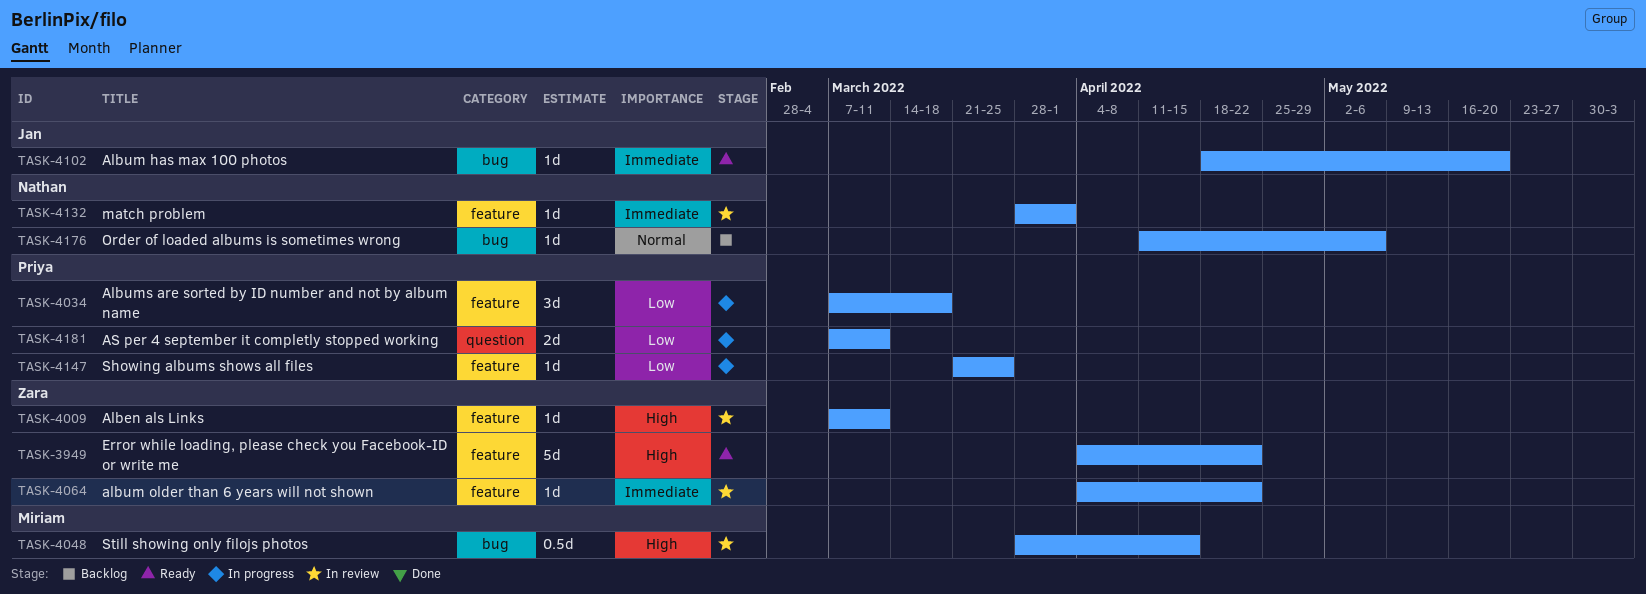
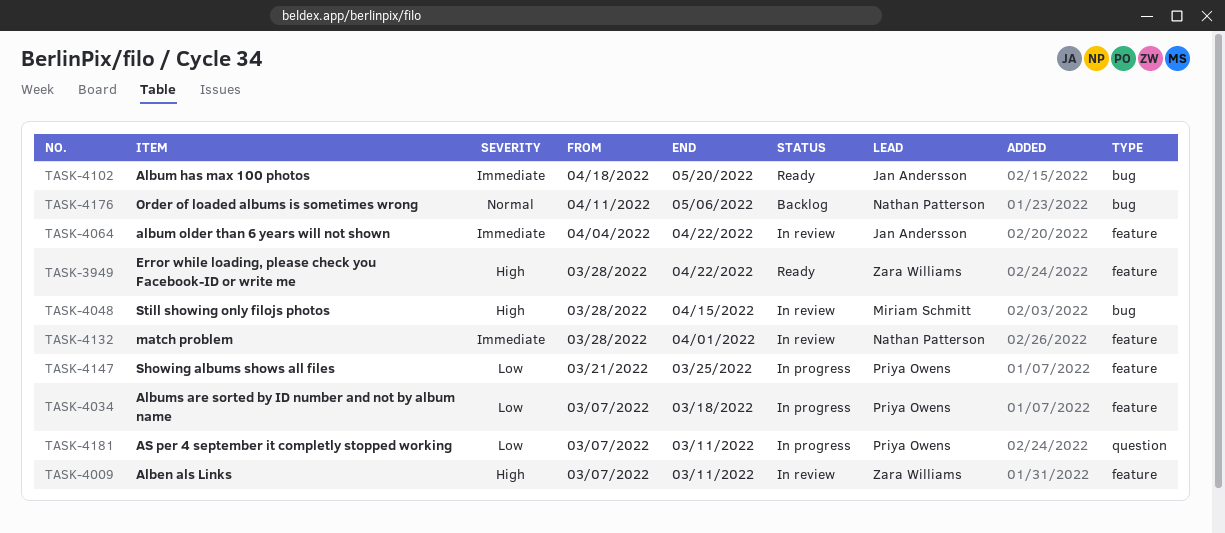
TASK-3949, start: Apr 4 -> Mar 28
TASK-4064, owner: Zara Williams -> Jan Andersson

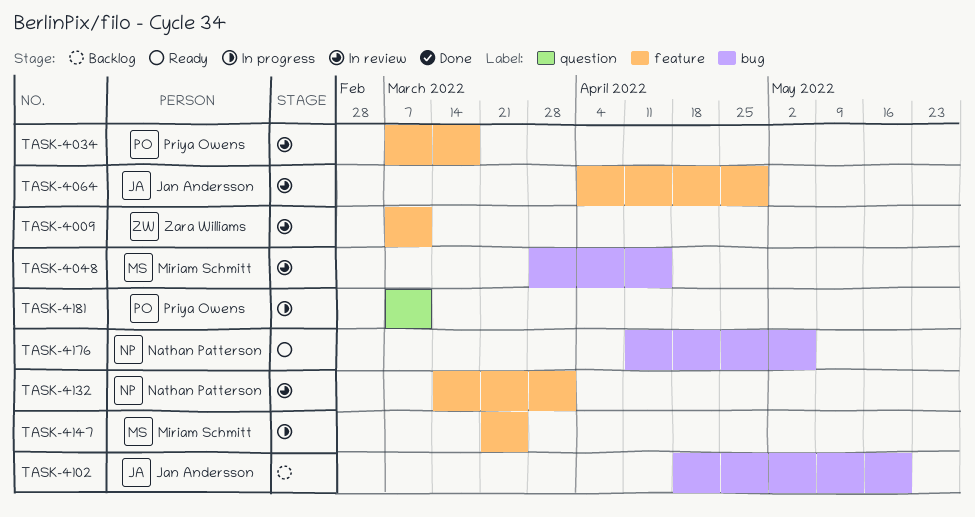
TASK-3949: present -> none
TASK-4034, status: In progress -> In review
TASK-4064, due: Apr 22 -> Apr 29
TASK-4102, status: Ready -> Backlog
TASK-4132, start: Mar 28 -> Mar 14
TASK-4147, owner: Priya Owens -> Miriam Schmitt
TASK-4176, status: Backlog -> Ready

